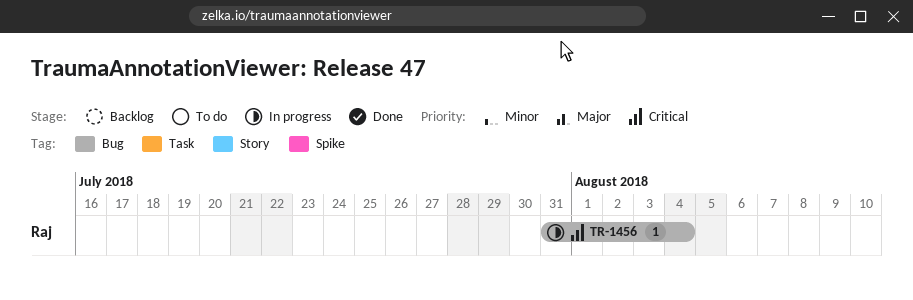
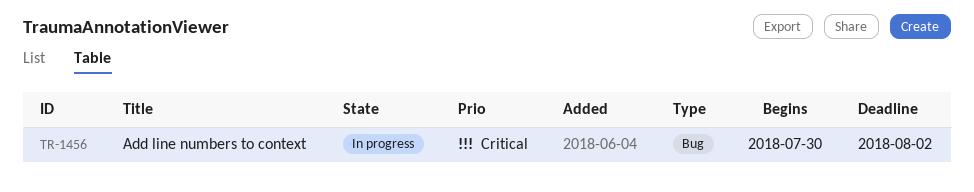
TR-1456, start: Jul 31 -> Jul 30
TR-1456, due: Aug 4 -> Aug 2

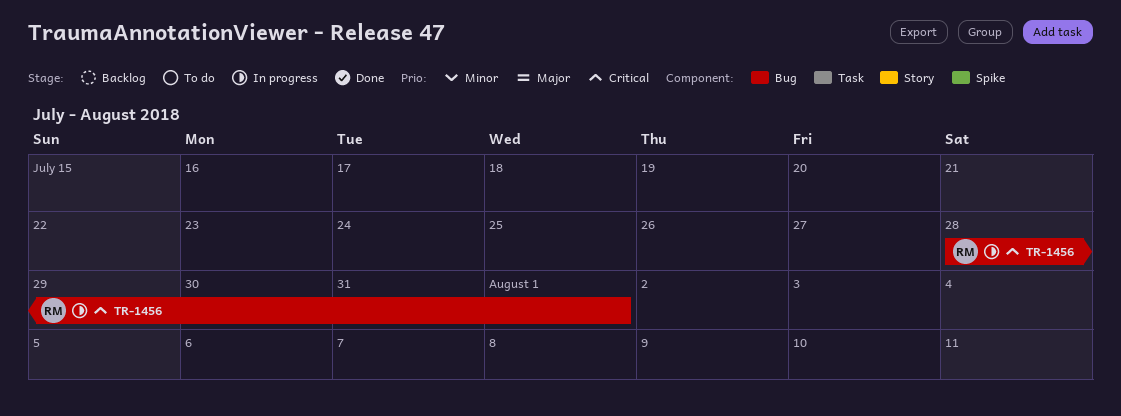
TR-1456, start: Jul 30 -> Jul 28
TR-1456, due: Aug 2 -> Aug 1

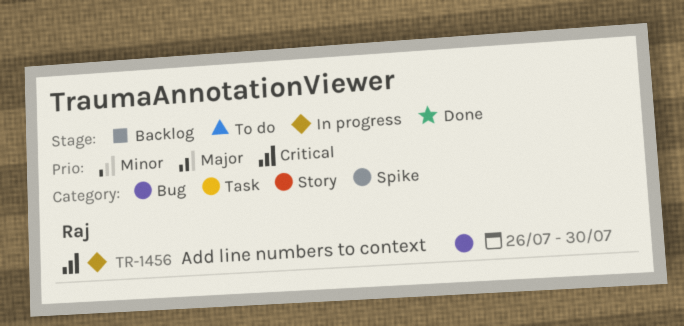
TR-1456, start: Jul 28 -> Jul 26
TR-1456, due: Aug 1 -> Jul 30

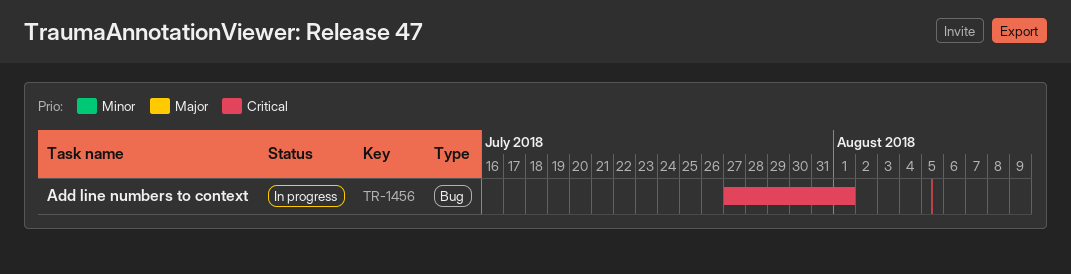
TR-1456, start: Jul 26 -> Jul 27
TR-1456, due: Jul 30 -> Aug 1

